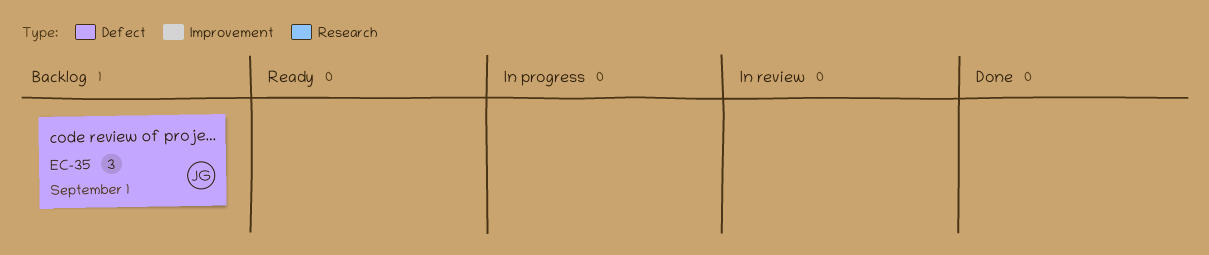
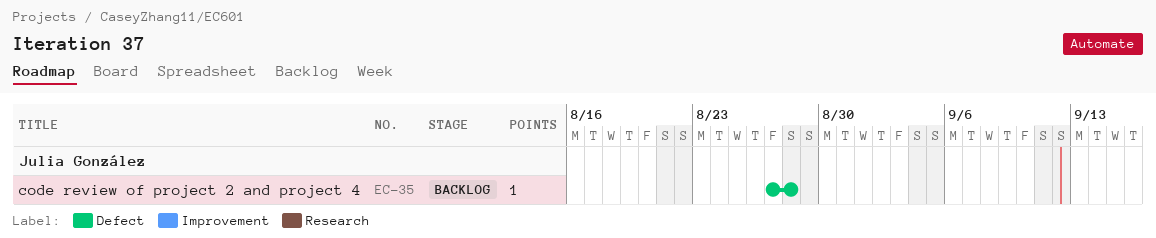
EC-35, estimate: 3 -> 1
EC-35, due: Sep 1 -> Aug 28

